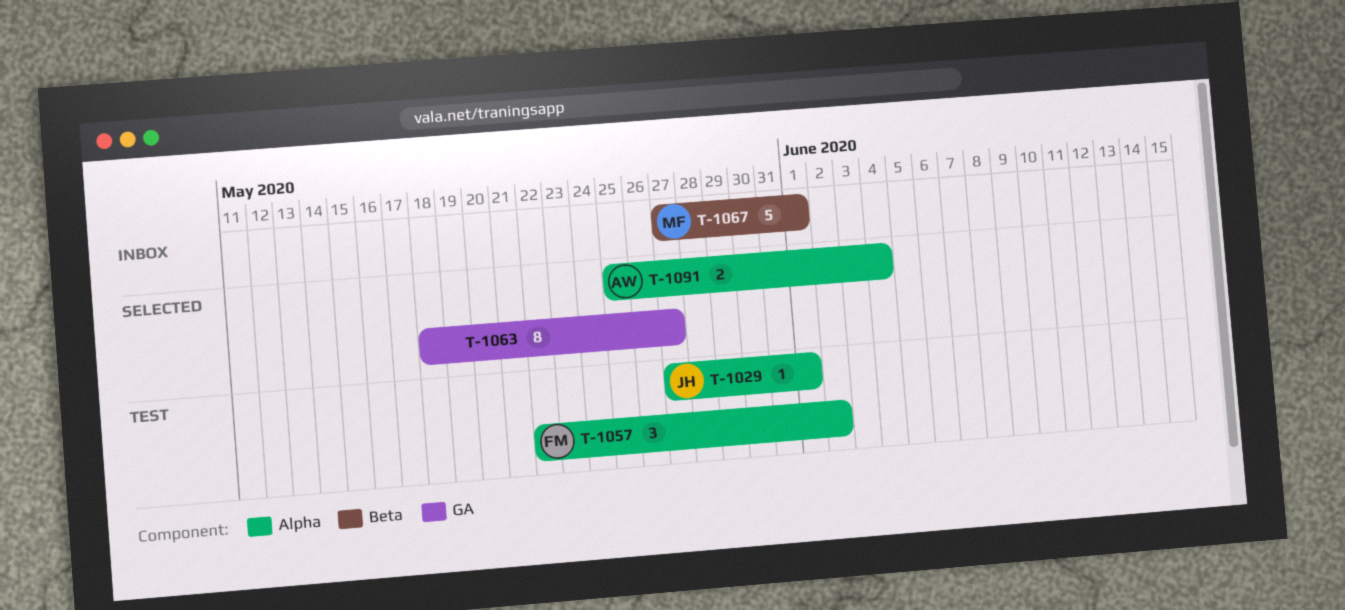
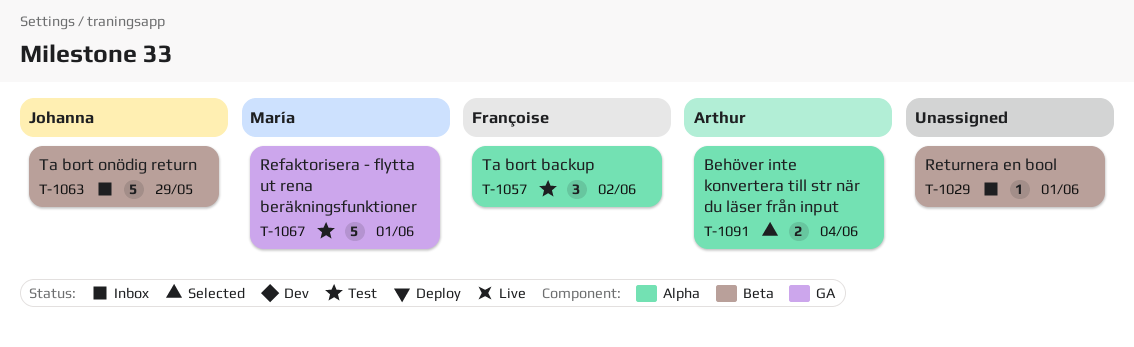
T-1029, status: Test -> Inbox
T-1029, owner: Johanna -> none
T-1029, label: Alpha -> Beta
T-1063, status: Selected -> Inbox
T-1063, owner: none -> Johanna
T-1063, label: GA -> Beta
T-1063, estimate: 8 -> 5
T-1063, due: May 27 -> May 29
T-1067, status: Inbox -> Test
T-1067, label: Beta -> GA

